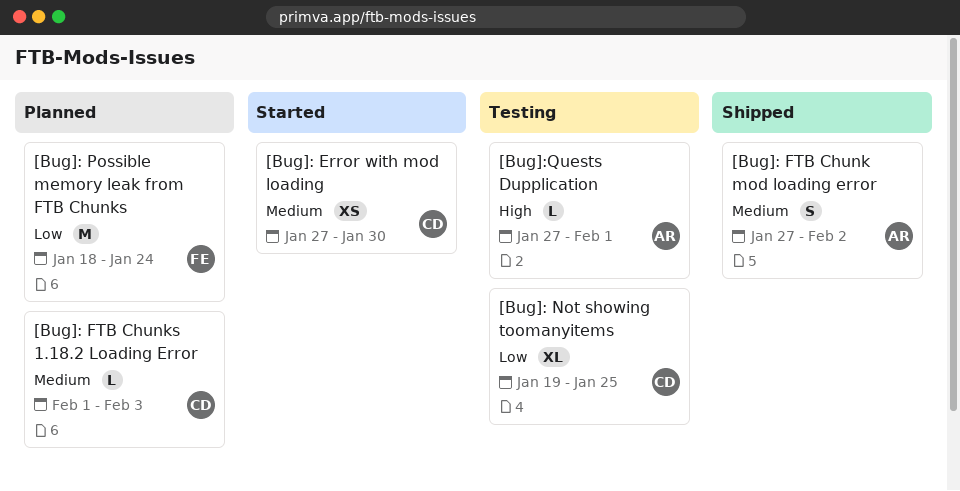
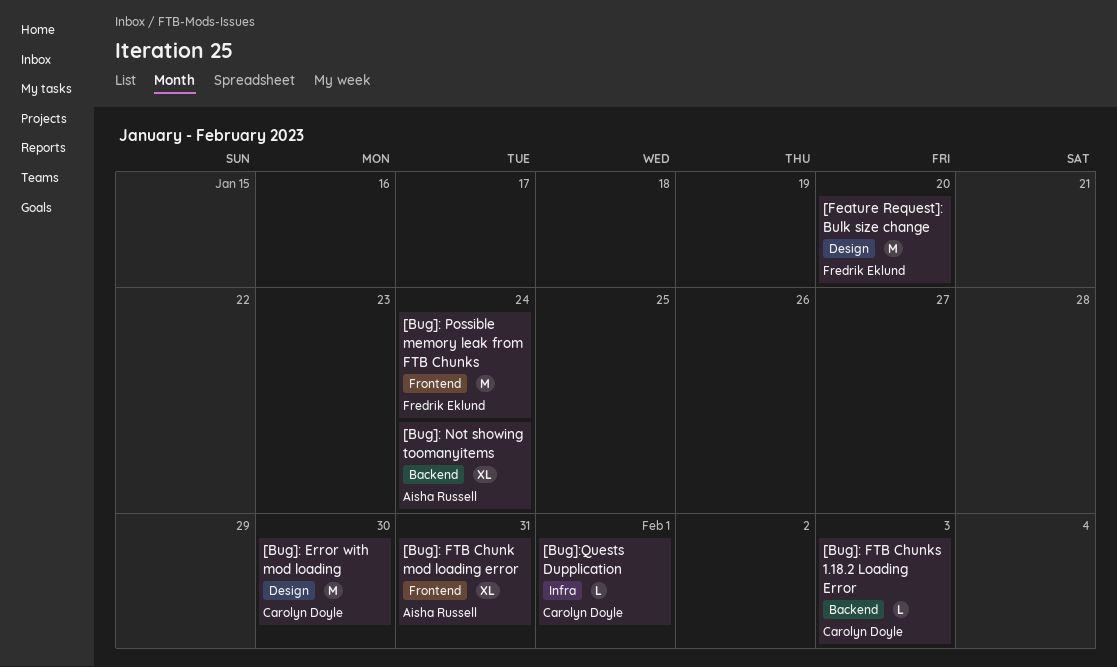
[Bug]: Error with mod loading, estimate: XS -> M
[Bug]: FTB Chunk mod loading error, estimate: S -> XL
[Bug]: FTB Chunk mod loading error, due: Feb 2 -> Jan 31
[Bug]: Not showing toomanyitems, owner: Carolyn Doyle -> Aisha Russell
[Bug]: Not showing toomanyitems, due: Jan 25 -> Jan 24
[Bug]:Quests Dupplication, owner: Aisha Russell -> Carolyn Doyle
[Feature Request]: Bulk size change: none -> present

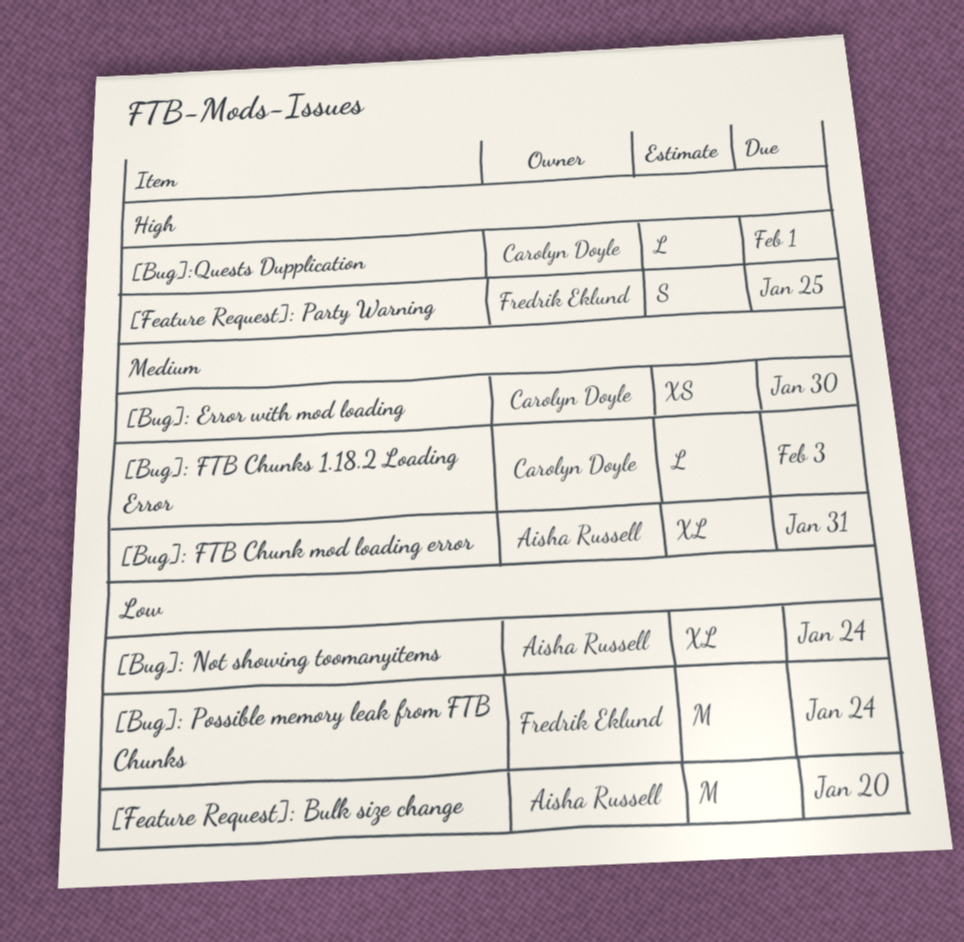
[Bug]: Error with mod loading, estimate: M -> XS
[Feature Request]: Bulk size change, owner: Fredrik Eklund -> Aisha Russell
[Feature Request]: Party Warning: none -> present

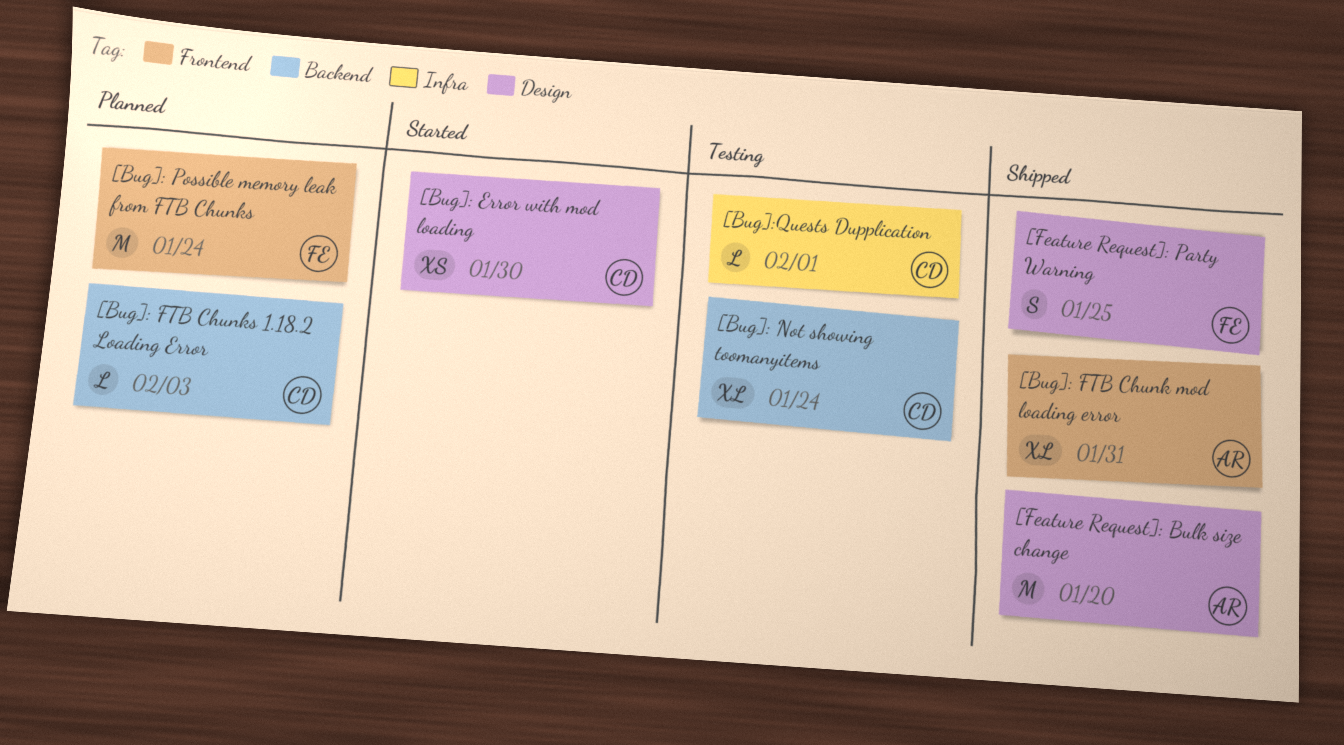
[Bug]: Not showing toomanyitems, owner: Aisha Russell -> Carolyn Doyle

